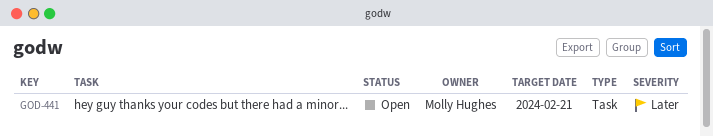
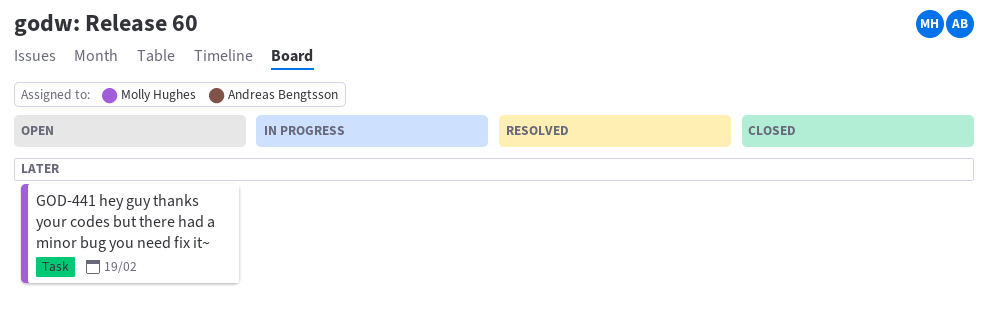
GOD-441, due: Feb 21 -> Feb 19

